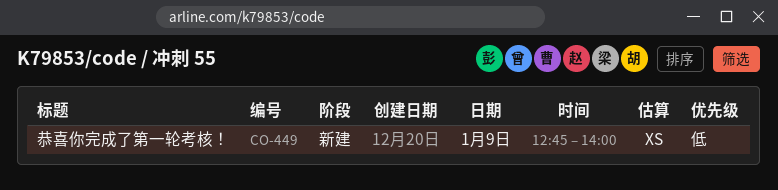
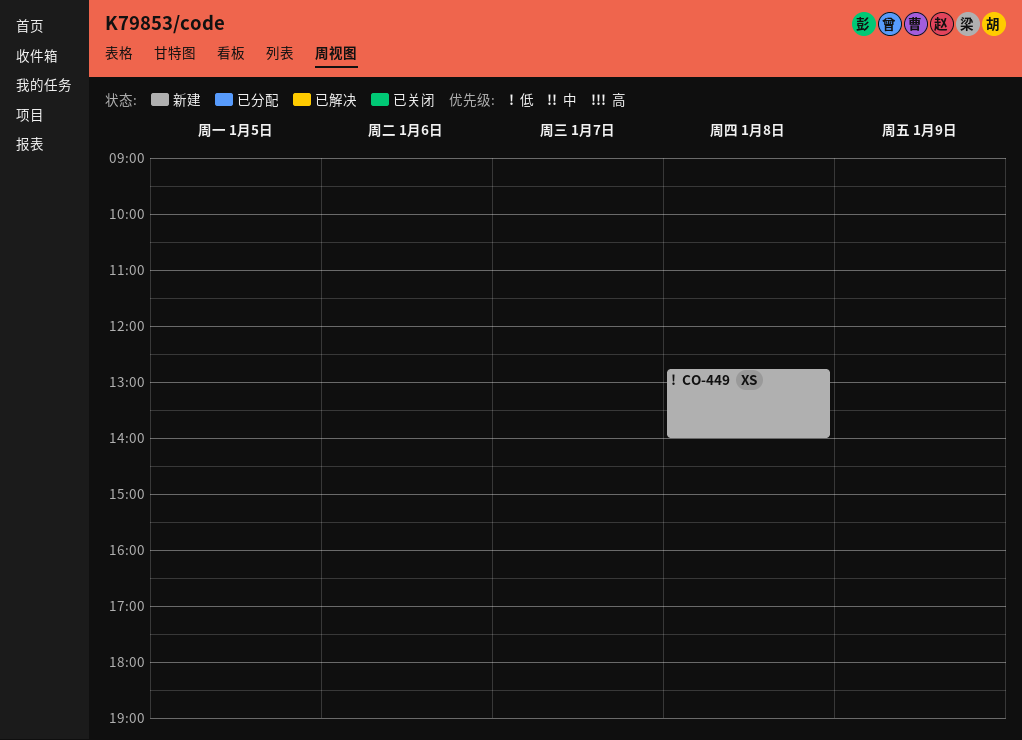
CO-449, day: Jan 9 -> Jan 8

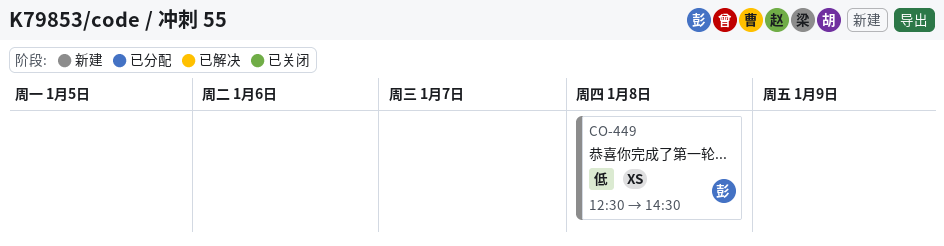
CO-449, begins: 12:45 -> 12:30
CO-449, ends: 14:00 -> 14:30

